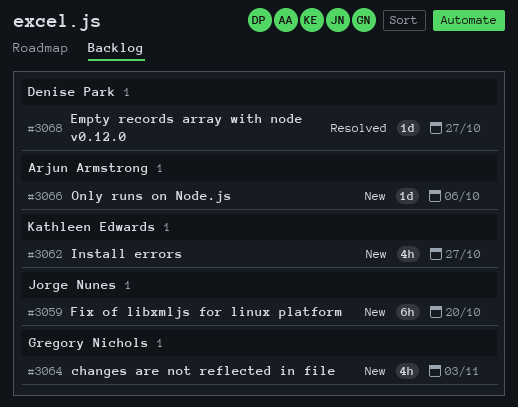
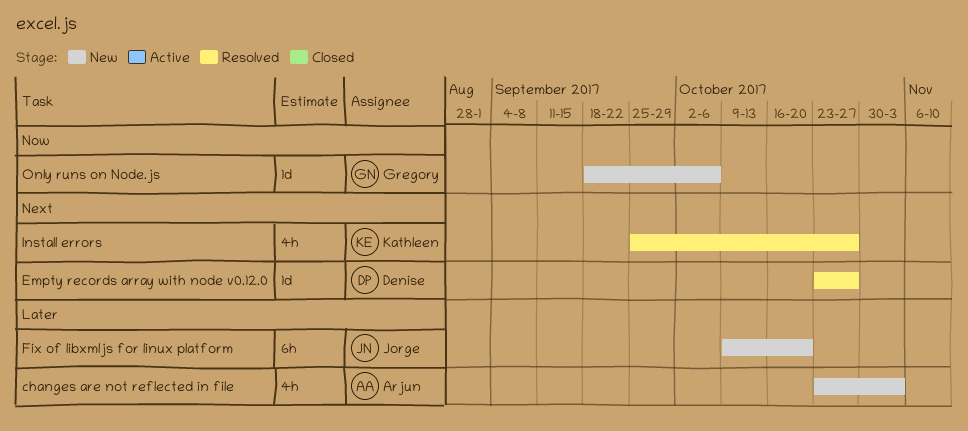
changes are not reflected in file, owner: Gregory Nichols -> Arjun Armstrong
Install errors, status: New -> Resolved
Only runs on Node.js, owner: Arjun Armstrong -> Gregory Nichols

